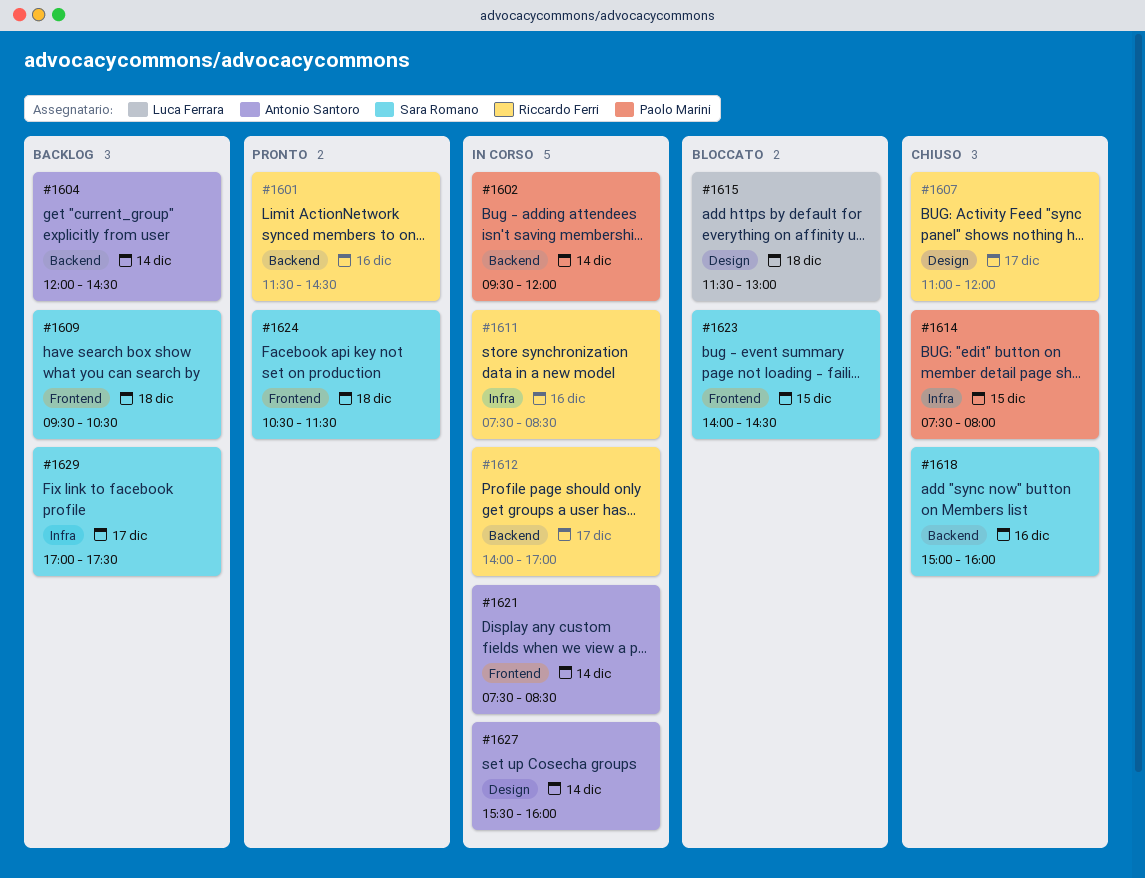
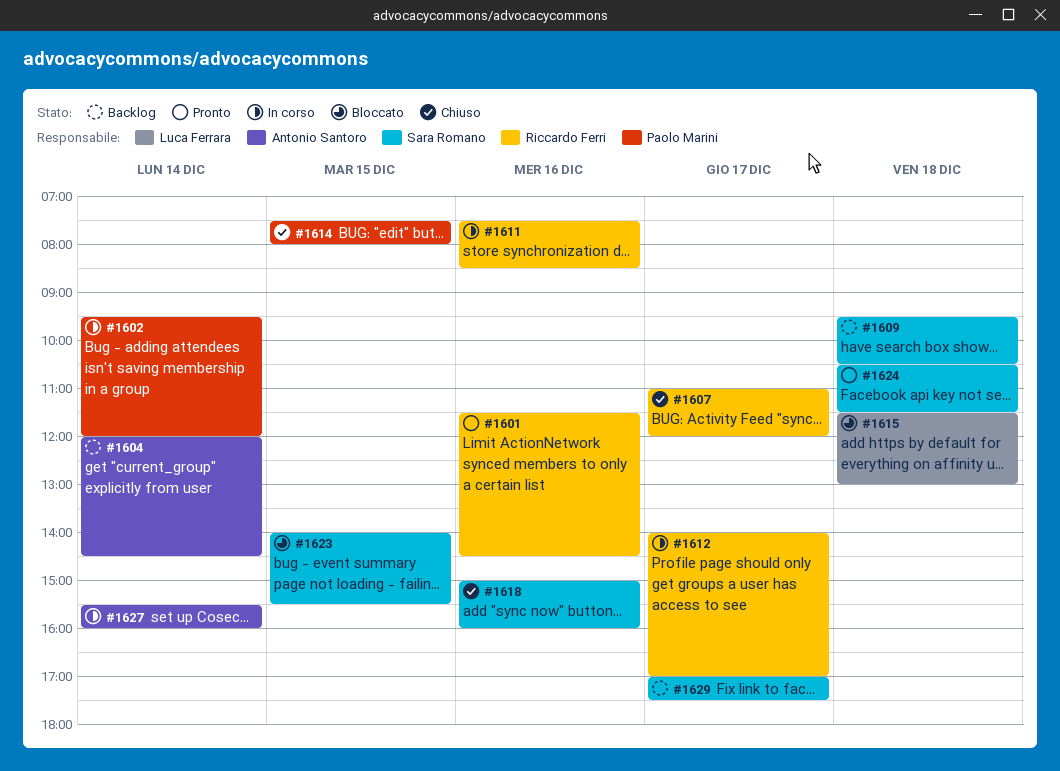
#1621: present -> none
#1623, ends: 14:30 -> 15:30

